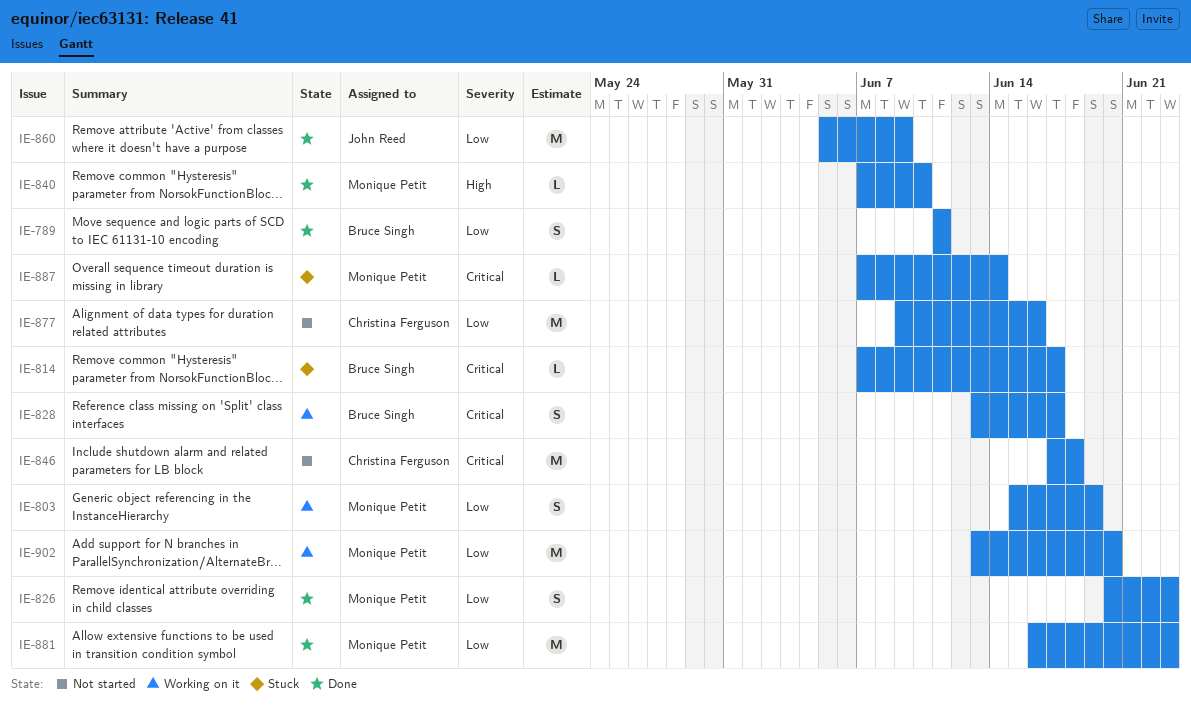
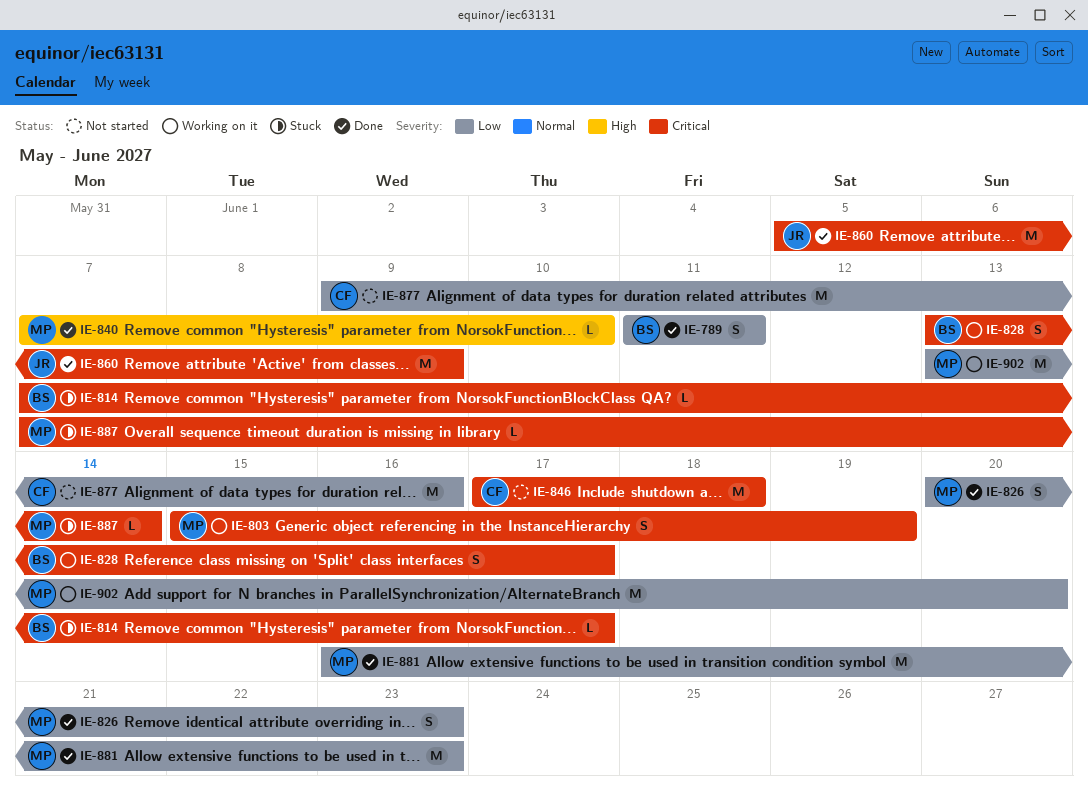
IE-803, priority: Low -> Critical
IE-860, priority: Low -> Critical

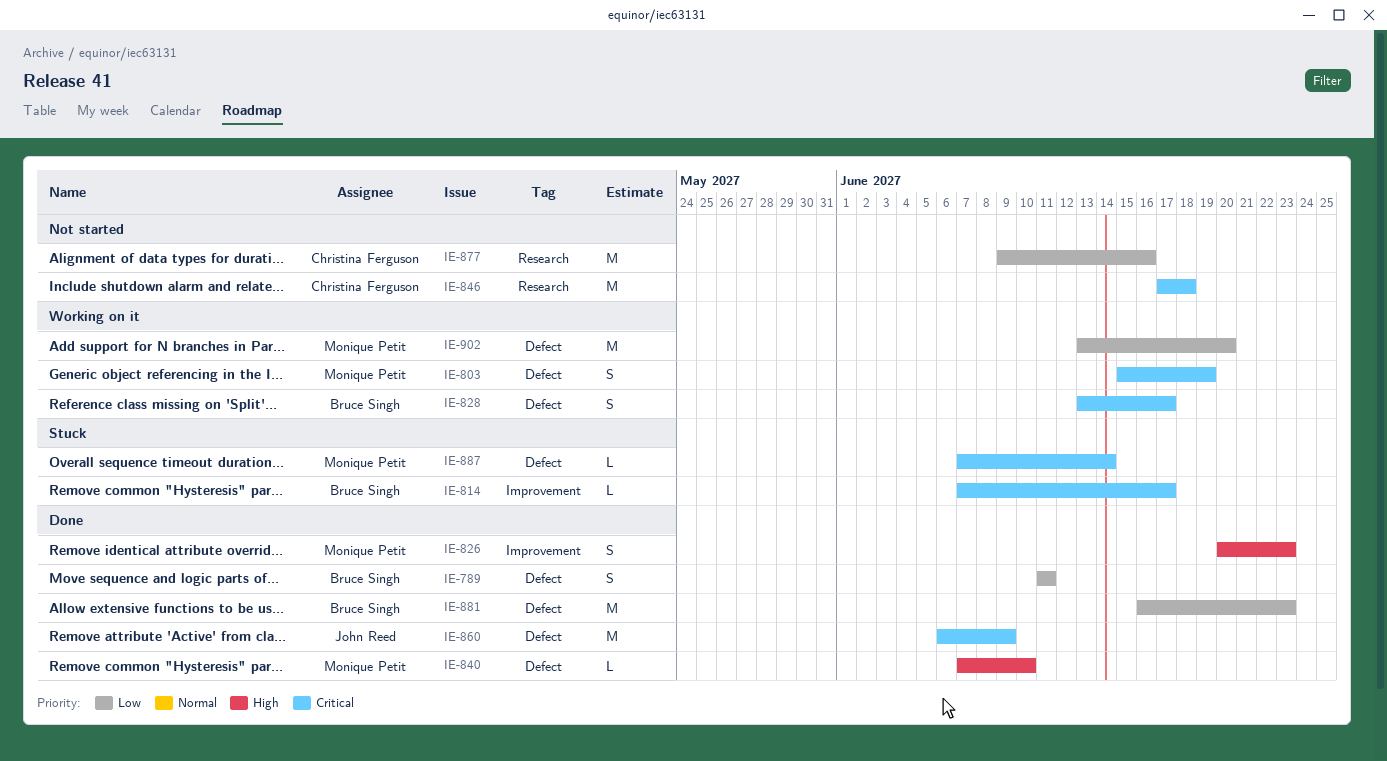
IE-826, priority: Low -> High
IE-860, start: Jun 5 -> Jun 6
IE-881, owner: Monique Petit -> Bruce Singh

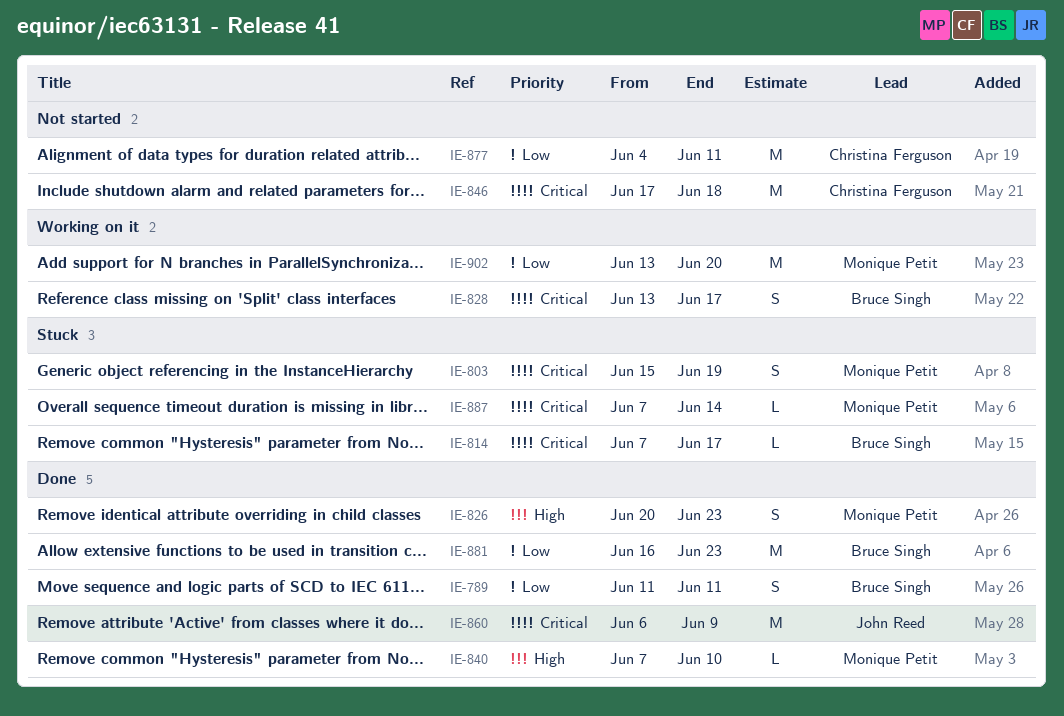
IE-803, status: Working on it -> Stuck
IE-877, start: Jun 9 -> Jun 4
IE-877, due: Jun 16 -> Jun 11

